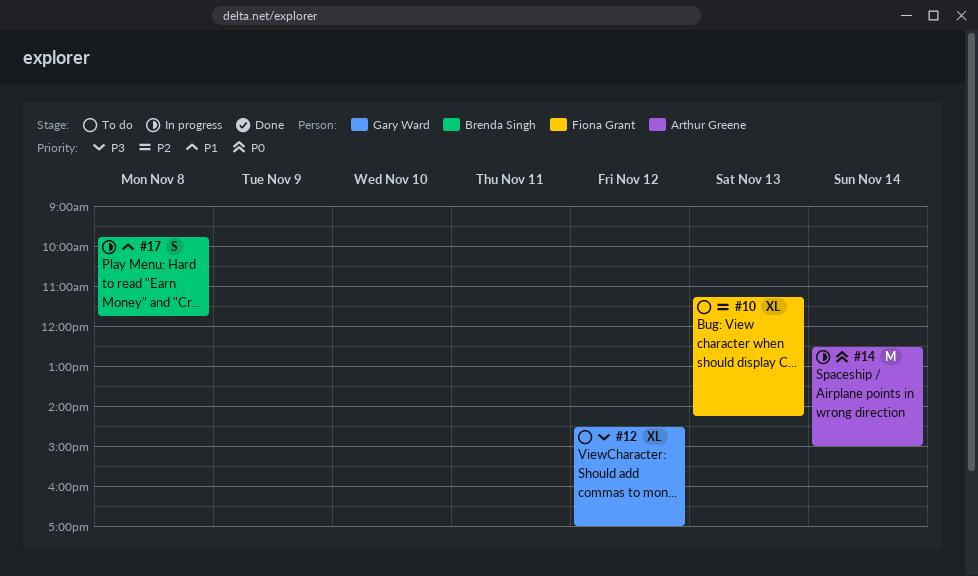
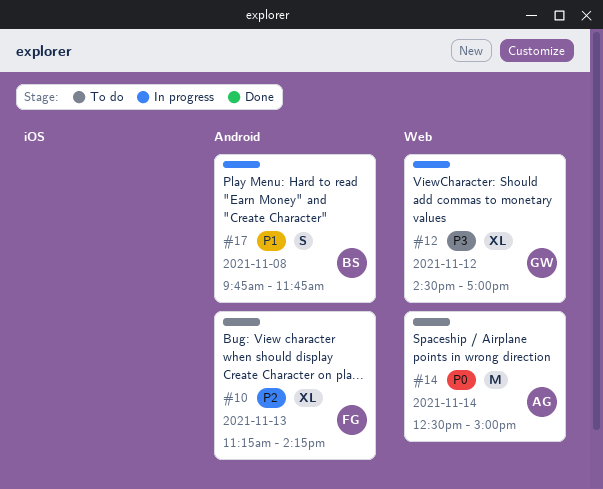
#12, status: To do -> In progress
#14, status: In progress -> To do

